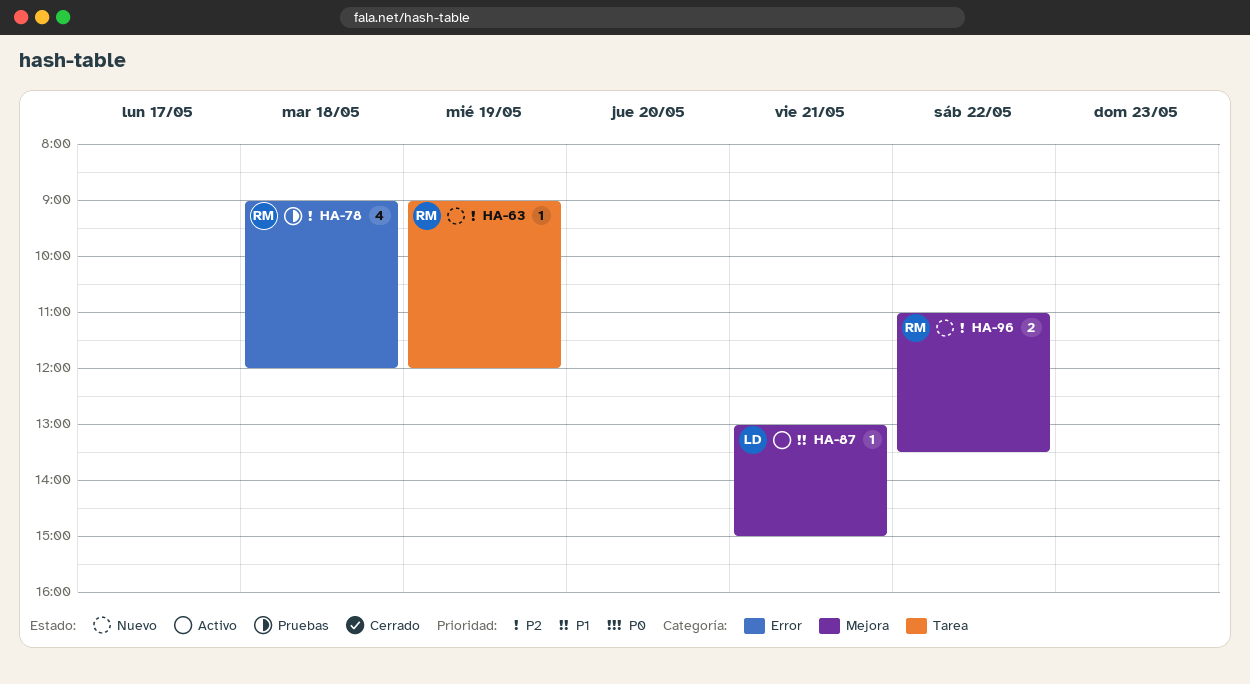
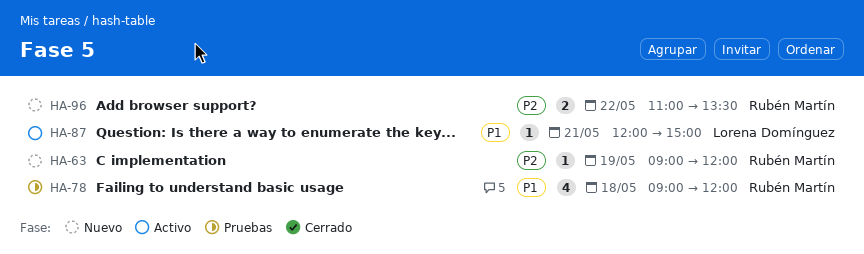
HA-78, priority: P2 -> P1
HA-87, begins: 13:00 -> 12:00

